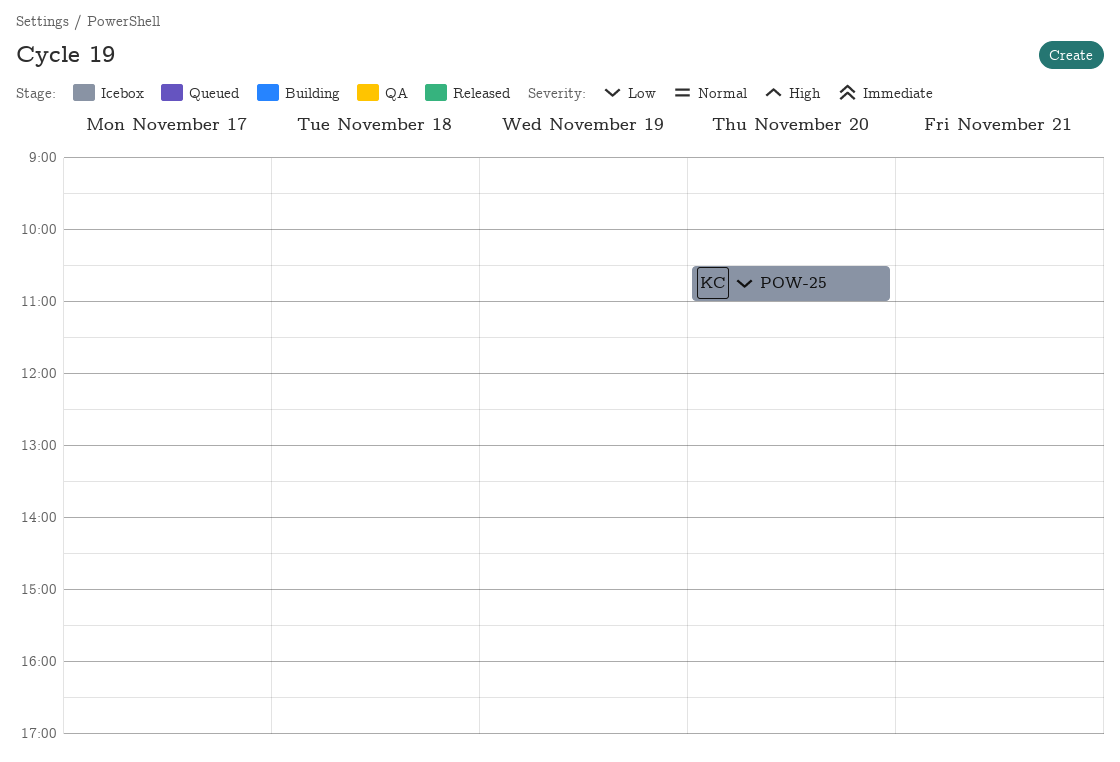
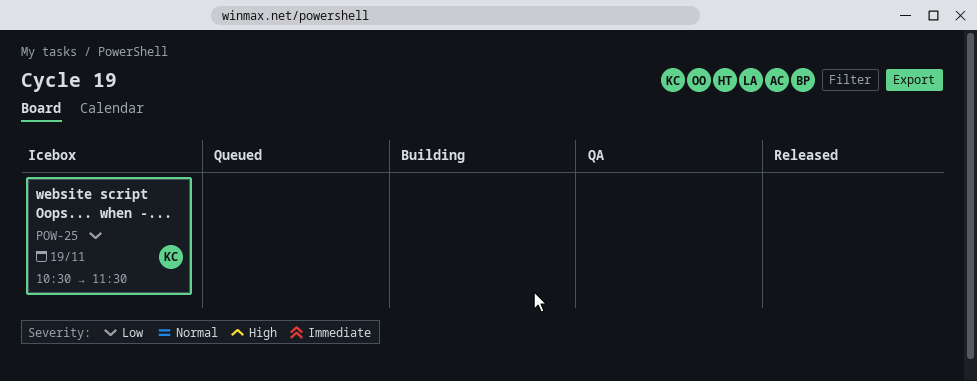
POW-25, day: Nov 20 -> Nov 19
POW-25, ends: 11:00 -> 11:30

